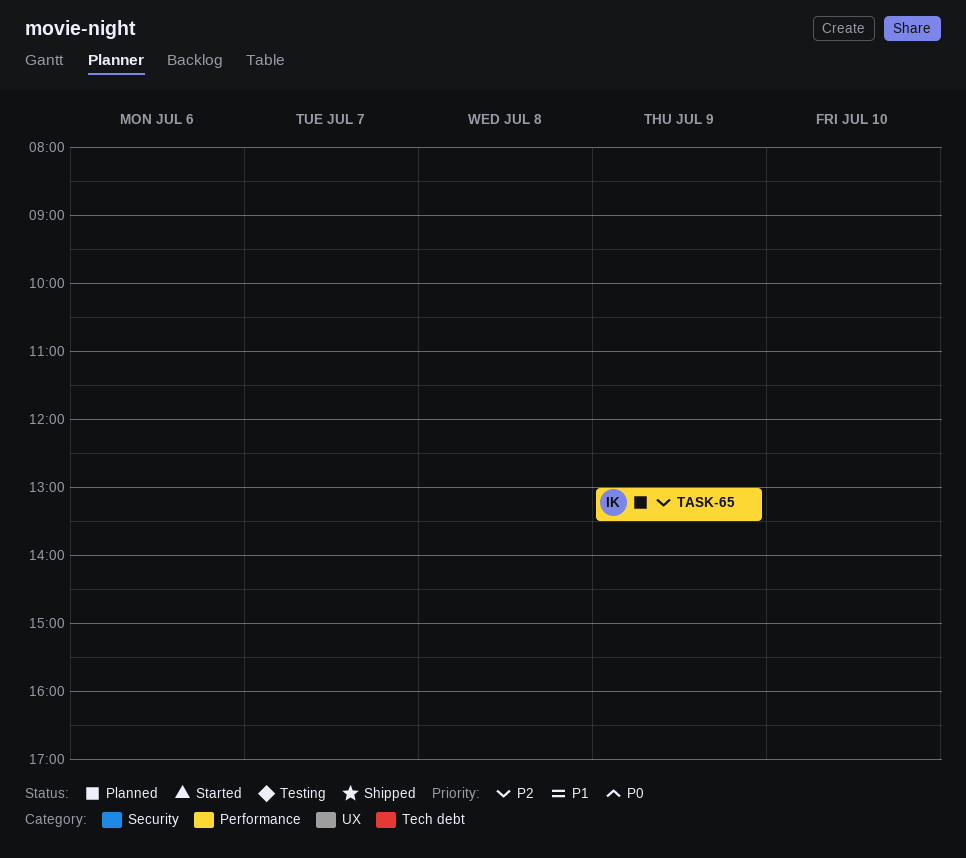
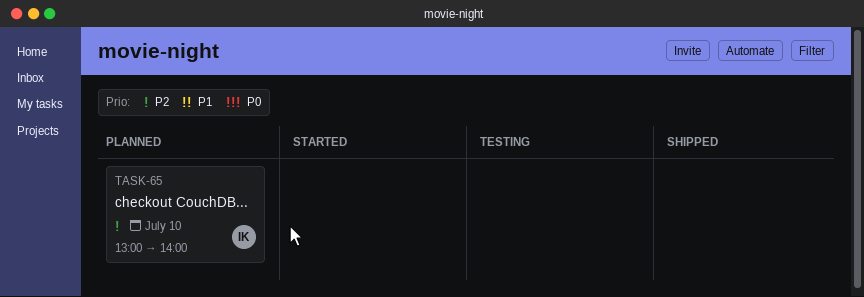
TASK-65, day: Jul 9 -> Jul 10
TASK-65, ends: 13:30 -> 14:00

